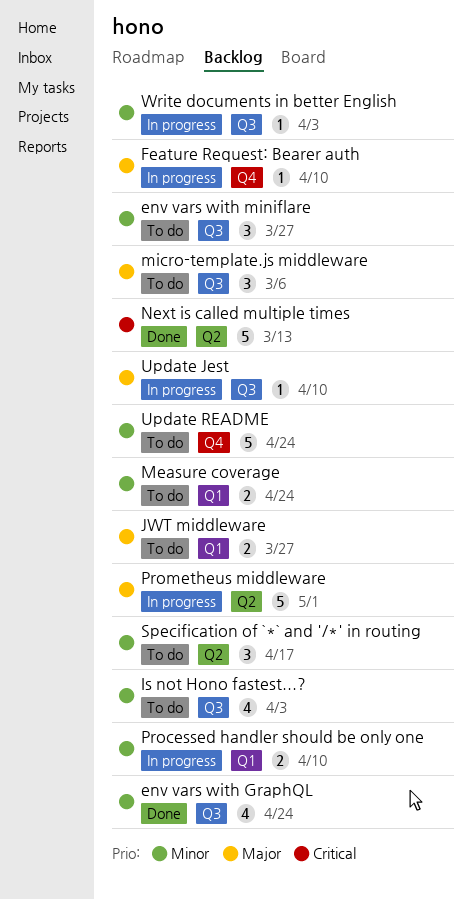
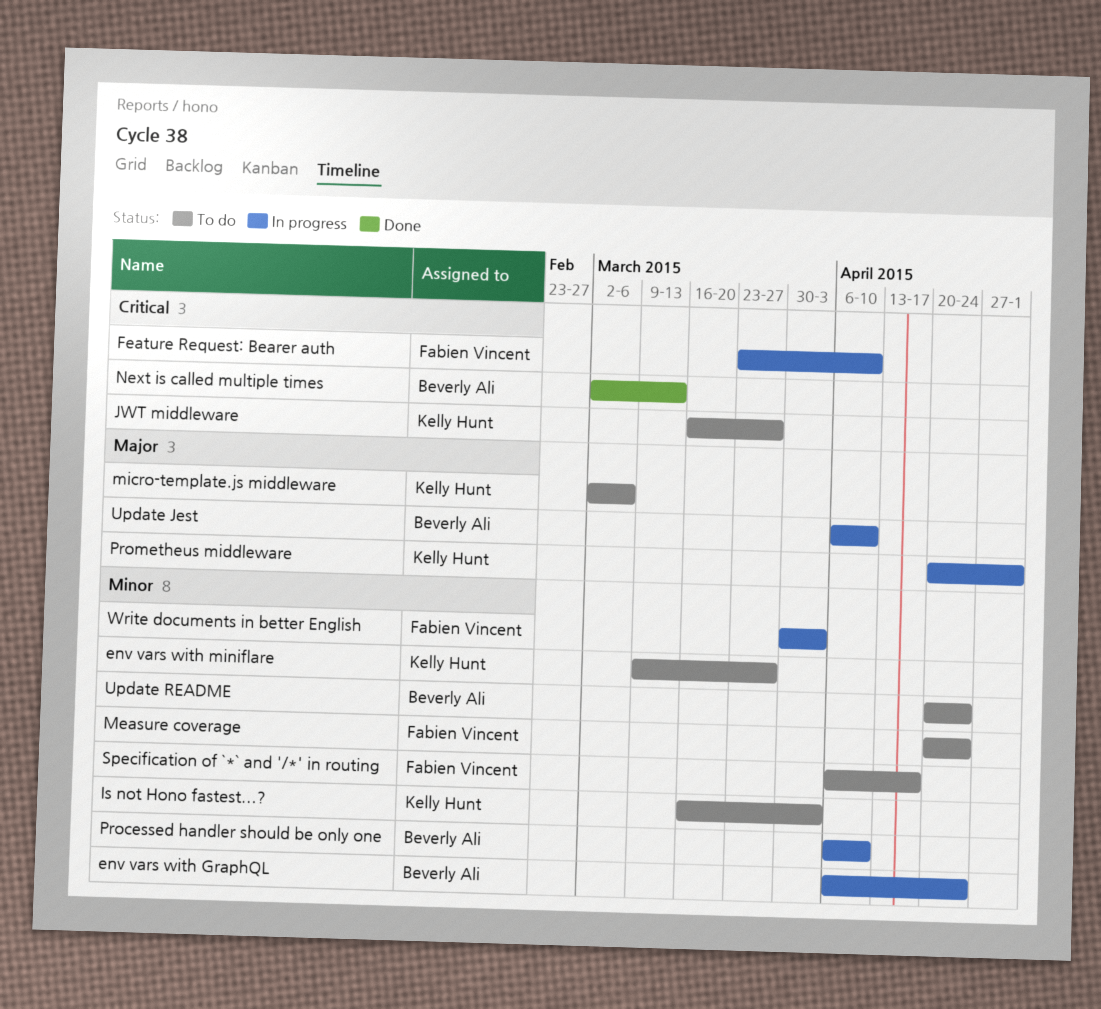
env vars with GraphQL, status: Done -> In progress
Feature Request: Bearer auth, priority: Major -> Critical
JWT middleware, priority: Major -> Critical

